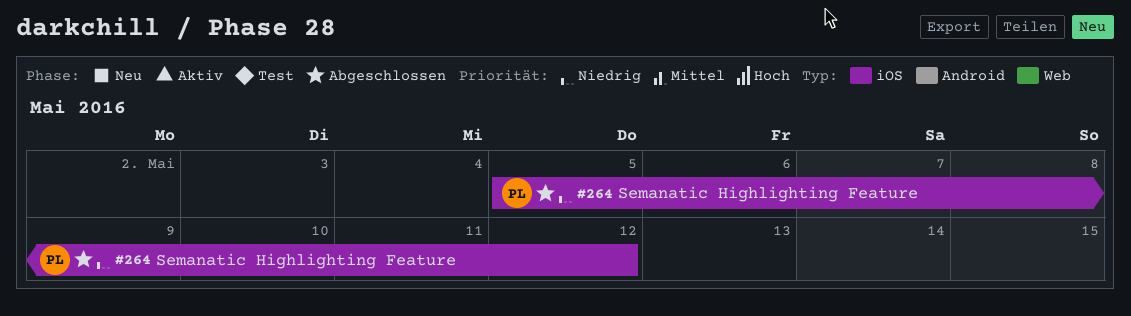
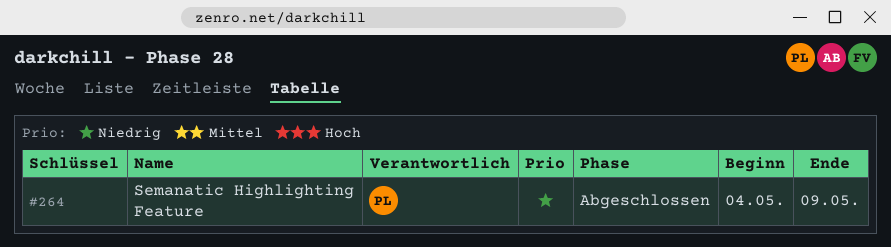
#264, start: May 5 -> May 4
#264, due: May 12 -> May 9

